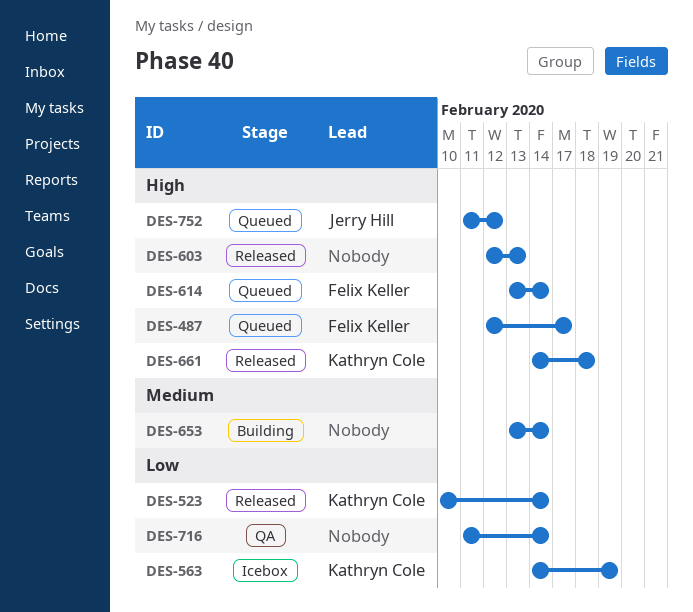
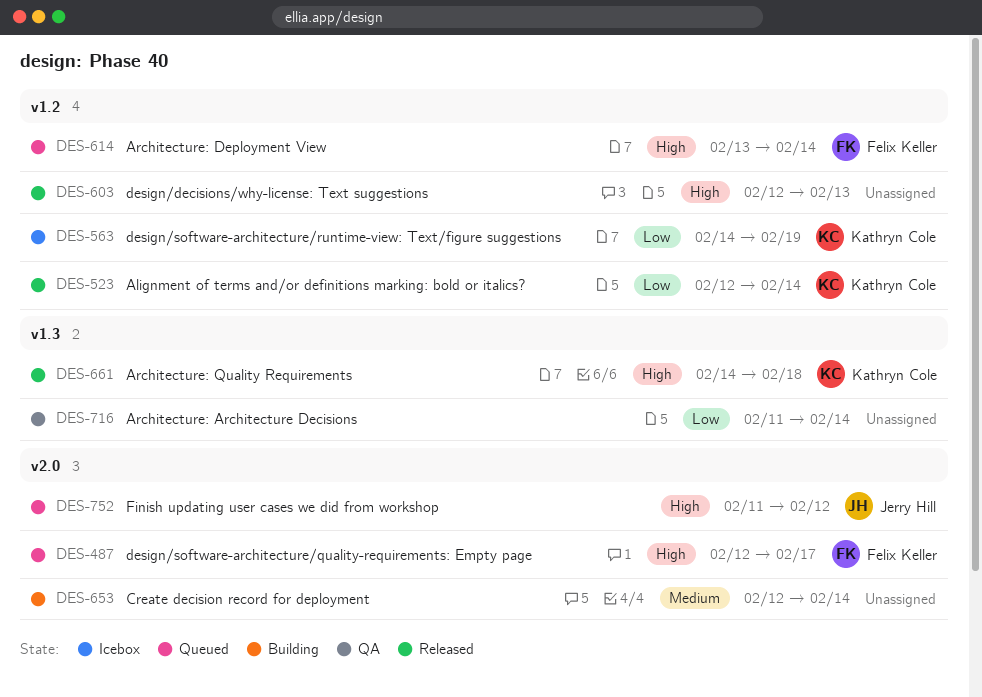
DES-523, start: Feb 10 -> Feb 12
DES-653, start: Feb 13 -> Feb 12

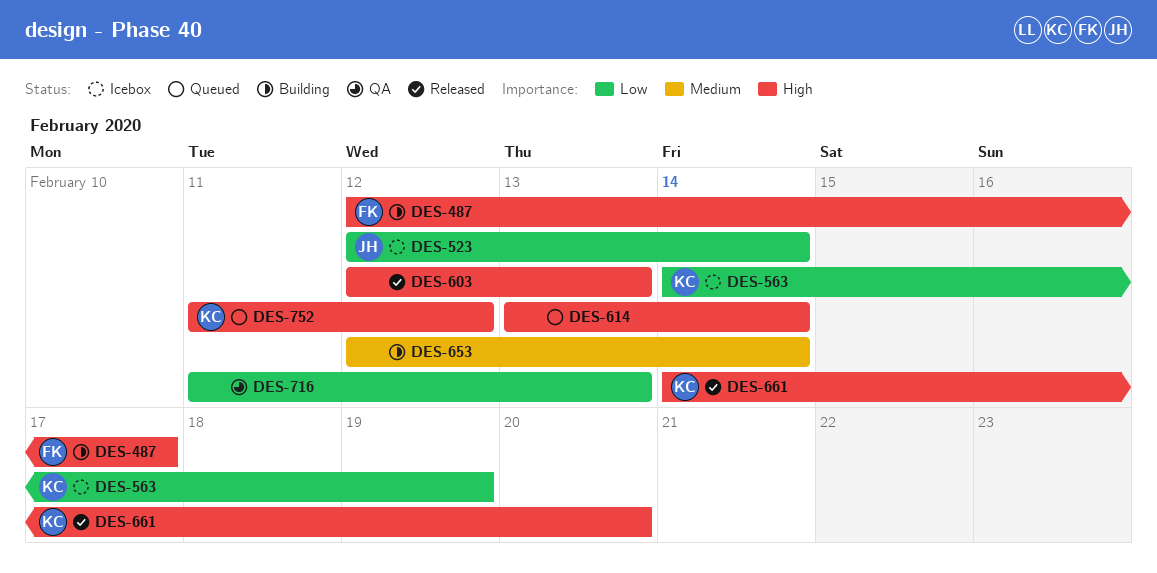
DES-487, status: Queued -> Building
DES-523, status: Released -> Icebox
DES-523, owner: Kathryn Cole -> Jerry Hill
DES-614, owner: Felix Keller -> none
DES-661, due: Feb 18 -> Feb 20
DES-716, due: Feb 14 -> Feb 13
DES-752, owner: Jerry Hill -> Kathryn Cole

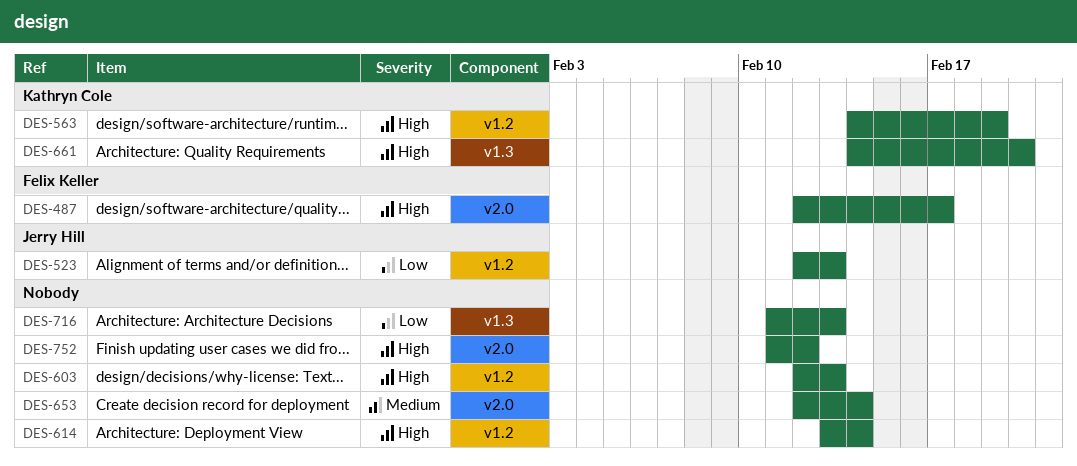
DES-523, due: Feb 14 -> Feb 13
DES-563, priority: Low -> High
DES-752, owner: Kathryn Cole -> none

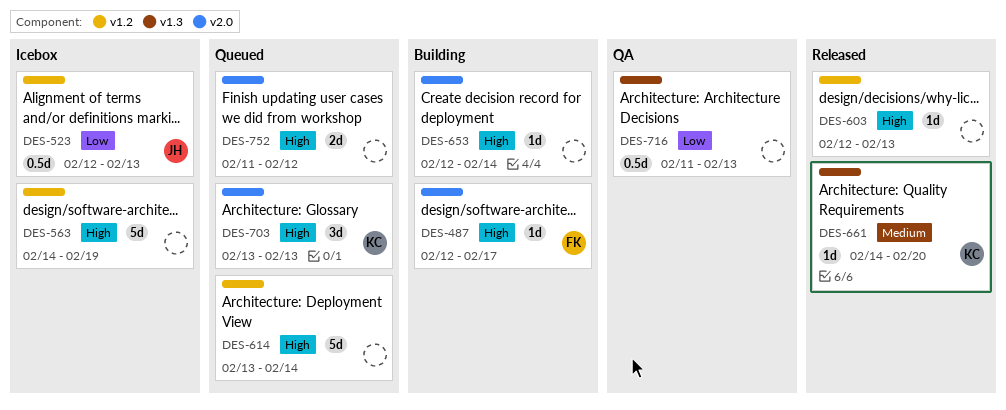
DES-563, owner: Kathryn Cole -> none
DES-653, priority: Medium -> High
DES-661, priority: High -> Medium
DES-703: none -> present

